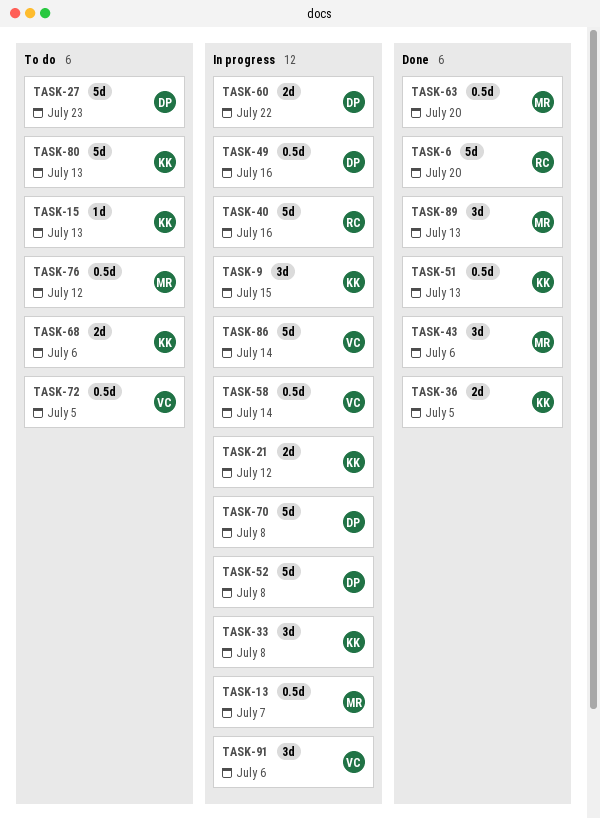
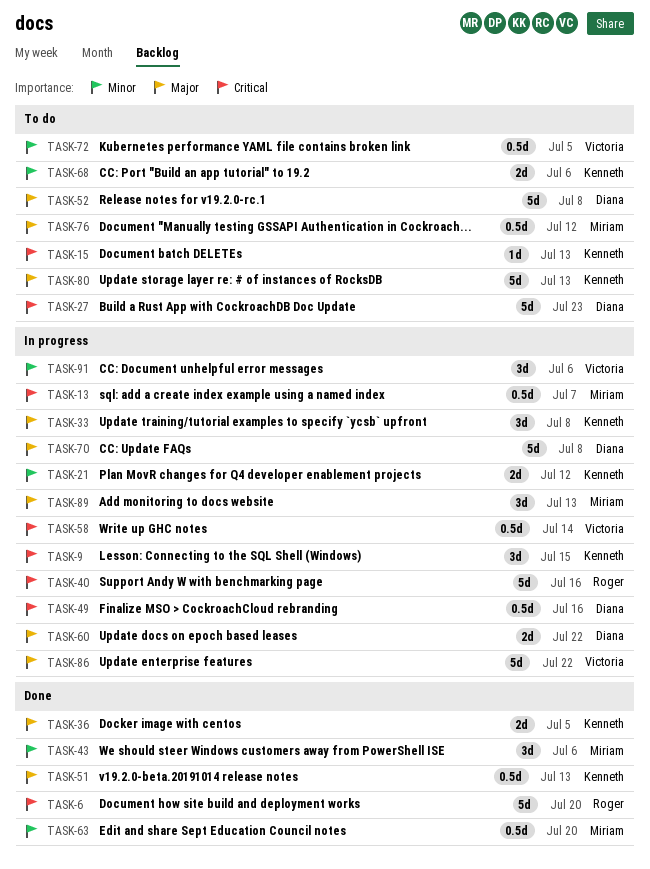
TASK-52, status: In progress -> To do
TASK-86, due: Jul 14 -> Jul 22
TASK-89, status: Done -> In progress

